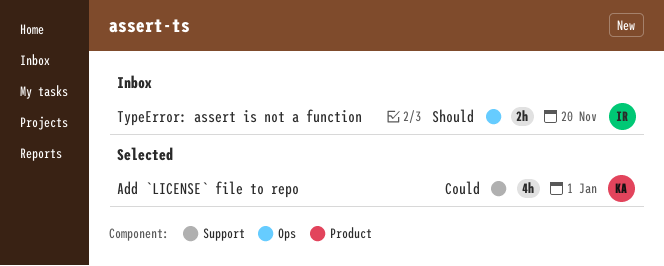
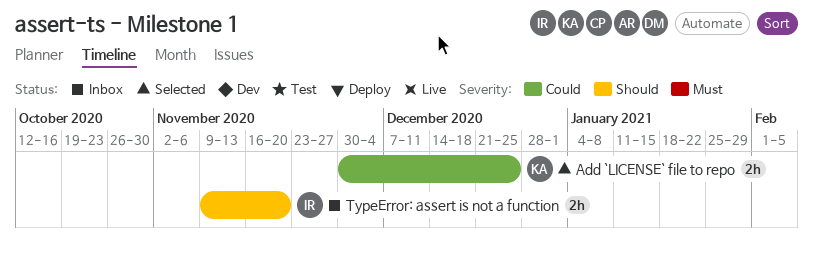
Add `LICENSE` file to repo, estimate: 4h -> 2h
Add `LICENSE` file to repo, due: Jan 1 -> Dec 25

